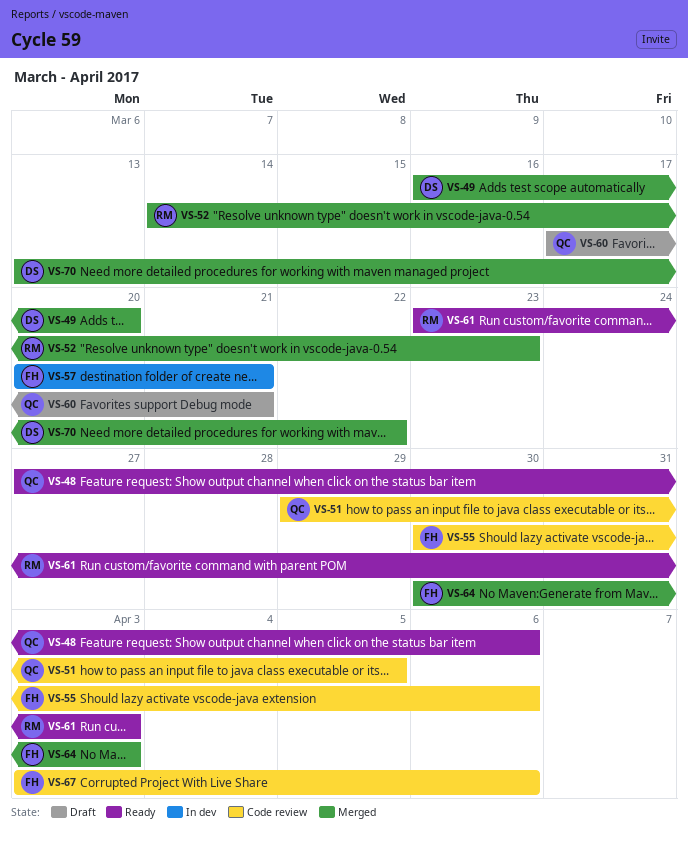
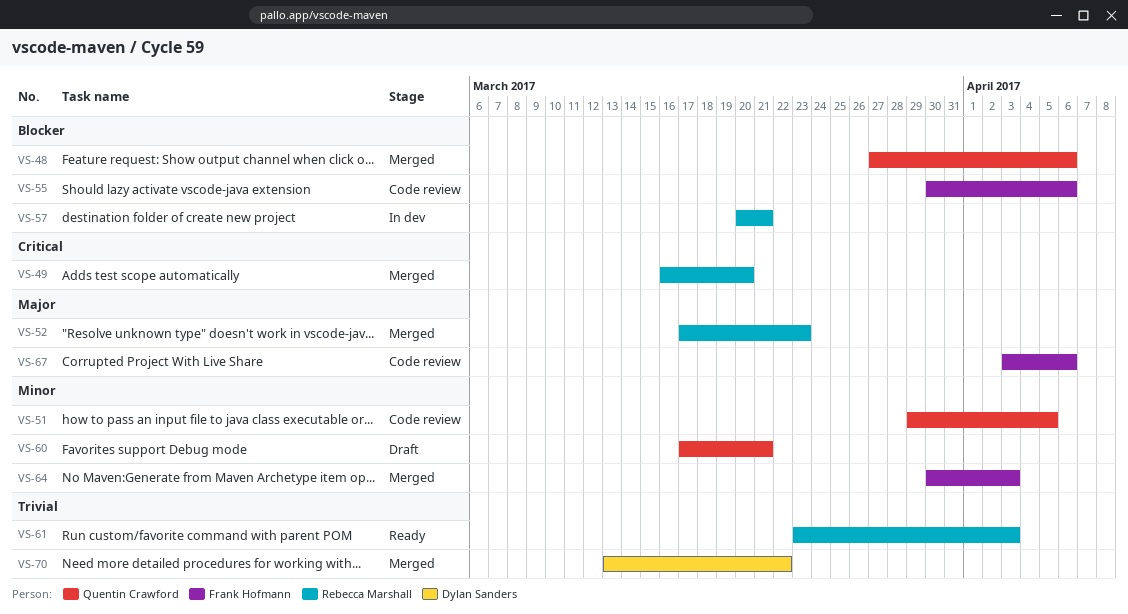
VS-48, status: Ready -> Merged
VS-49, owner: Dylan Sanders -> Rebecca Marshall
VS-52, start: Mar 14 -> Mar 17
VS-57, owner: Frank Hofmann -> Rebecca Marshall

